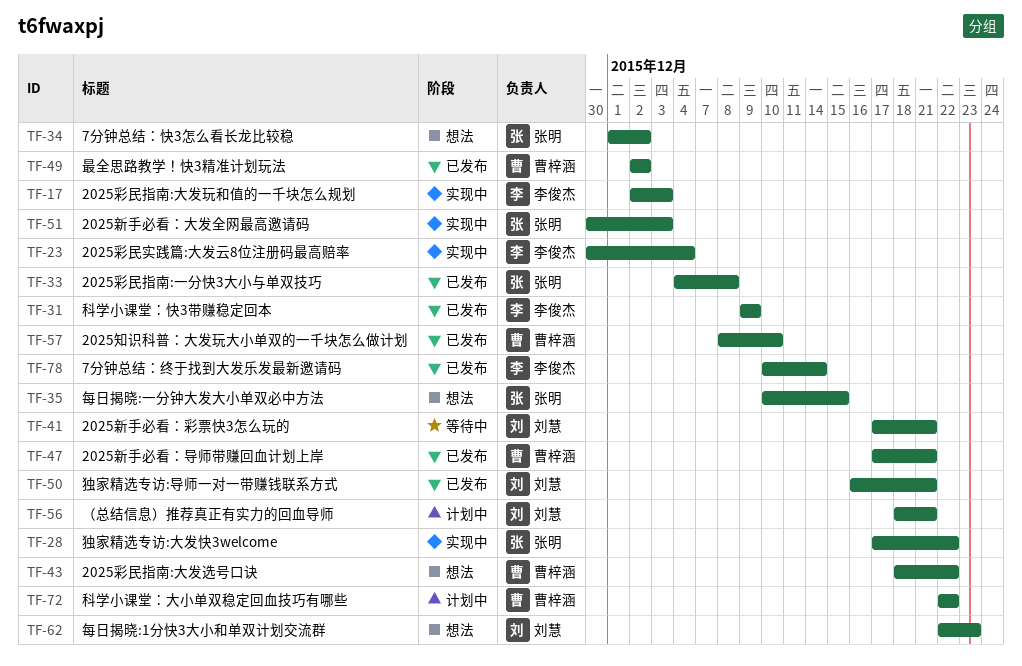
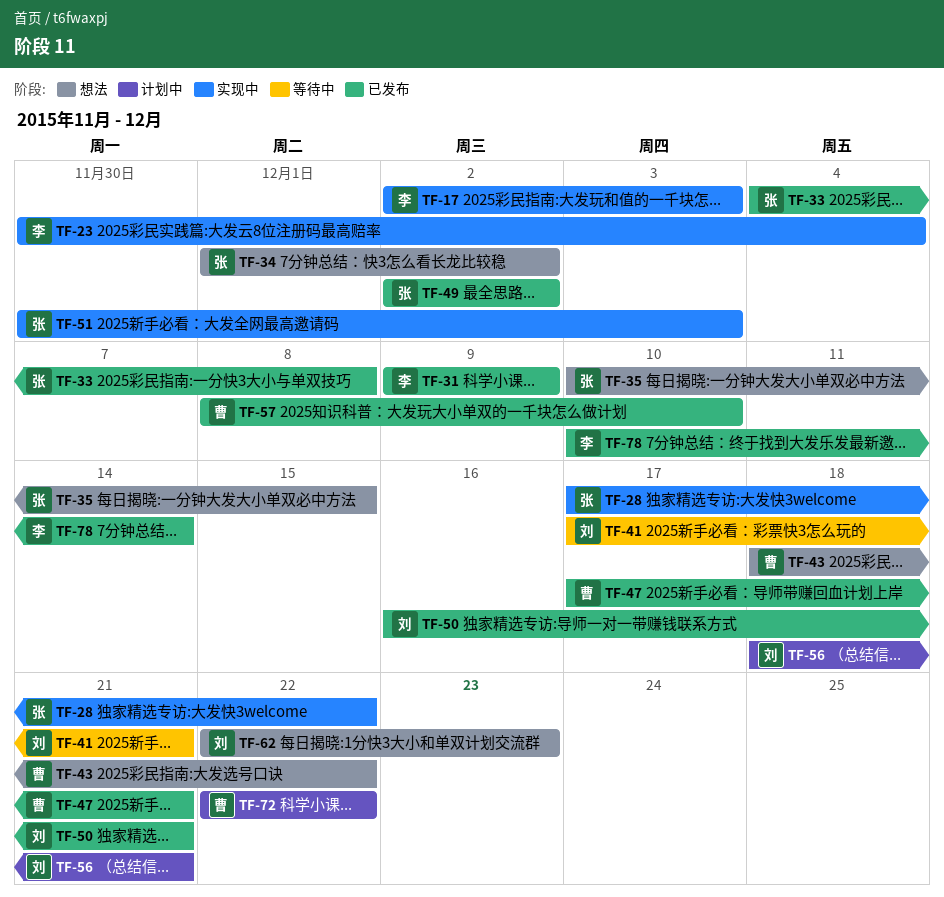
TF-49, owner: 曹梓涵 -> 张明

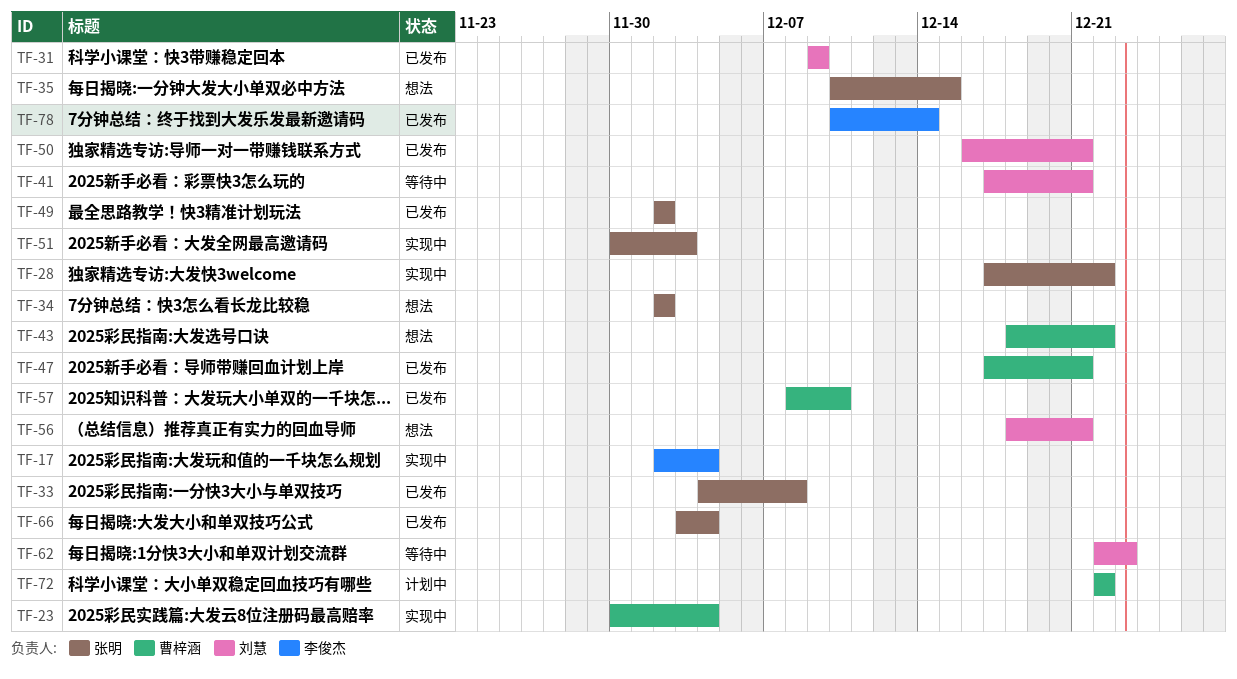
TF-17, due: Dec 3 -> Dec 4
TF-23, owner: 李俊杰 -> 曹梓涵
TF-31, owner: 李俊杰 -> 刘慧
TF-34, start: Dec 1 -> Dec 2
TF-56, status: 计划中 -> 想法
TF-62, status: 想法 -> 等待中
TF-66: none -> present

